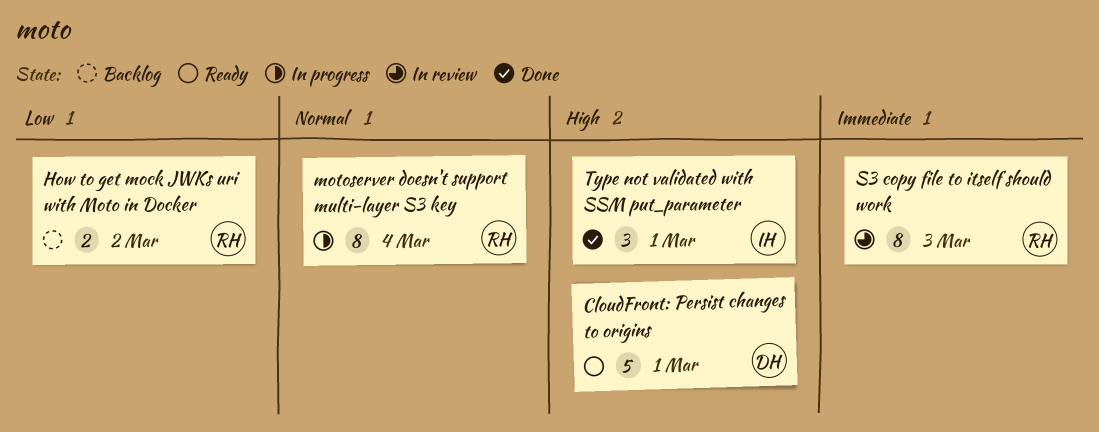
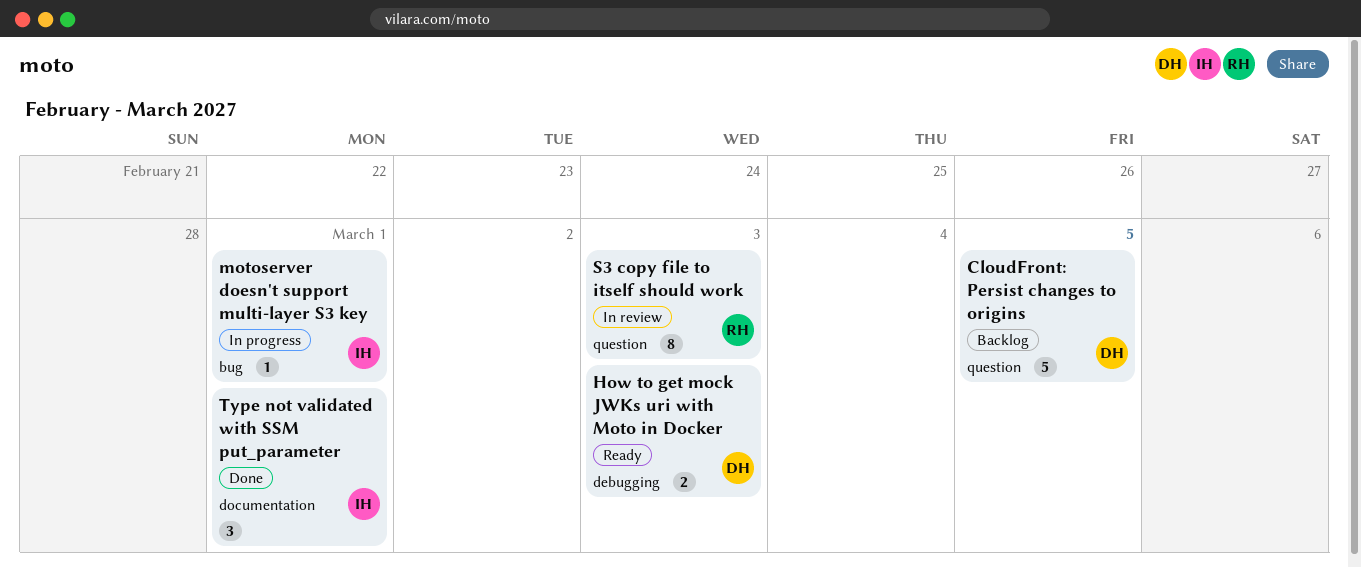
CloudFront: Persist changes to origins, status: Ready -> Backlog
CloudFront: Persist changes to origins, due: Mar 1 -> Mar 5
How to get mock JWKs uri with Moto in Docker, status: Backlog -> Ready
How to get mock JWKs uri with Moto in Docker, owner: RH -> DH
How to get mock JWKs uri with Moto in Docker, due: Mar 2 -> Mar 3
motoserver doesn't support multi-layer S3 key, owner: RH -> IH
motoserver doesn't support multi-layer S3 key, estimate: 8 -> 1
motoserver doesn't support multi-layer S3 key, due: Mar 4 -> Mar 1

